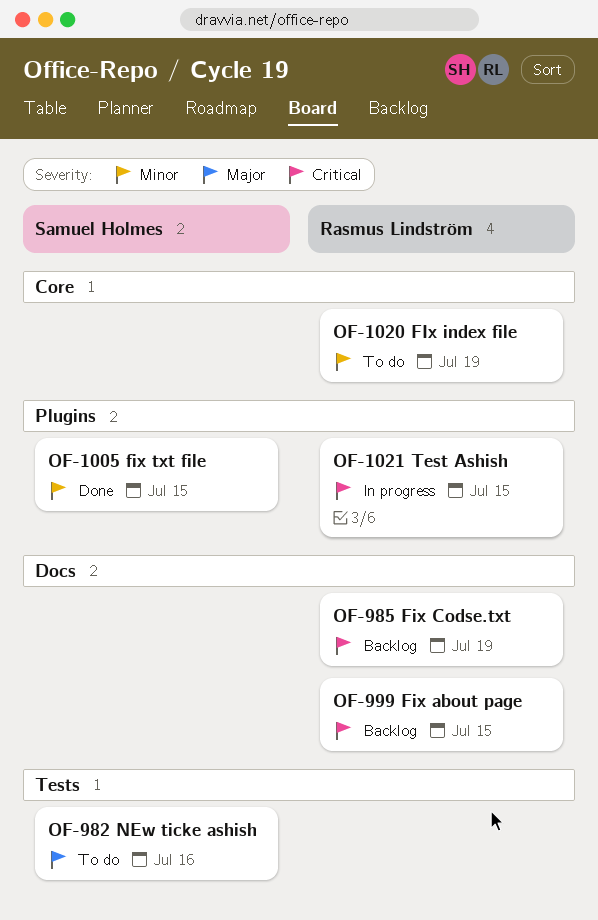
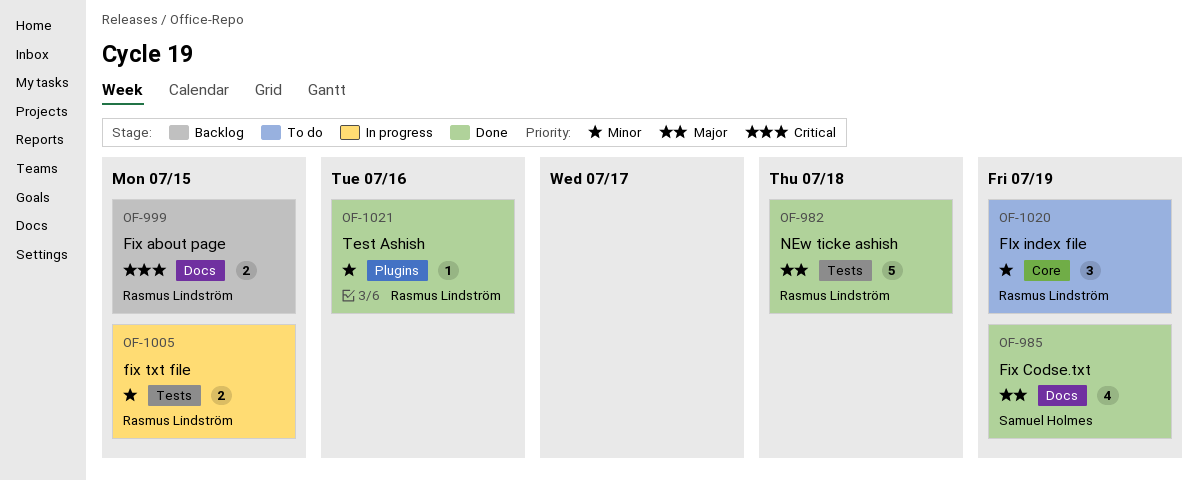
OF-982, status: To do -> Done
OF-982, owner: Samuel Holmes -> Rasmus Lindström
OF-982, due: Jul 16 -> Jul 18
OF-985, status: Backlog -> Done
OF-985, owner: Rasmus Lindström -> Samuel Holmes
OF-985, priority: Critical -> Major
OF-1005, status: Done -> In progress
OF-1005, owner: Samuel Holmes -> Rasmus Lindström
OF-1005, label: Plugins -> Tests
OF-1021, status: In progress -> Done
OF-1021, priority: Critical -> Minor
OF-1021, due: Jul 15 -> Jul 16

